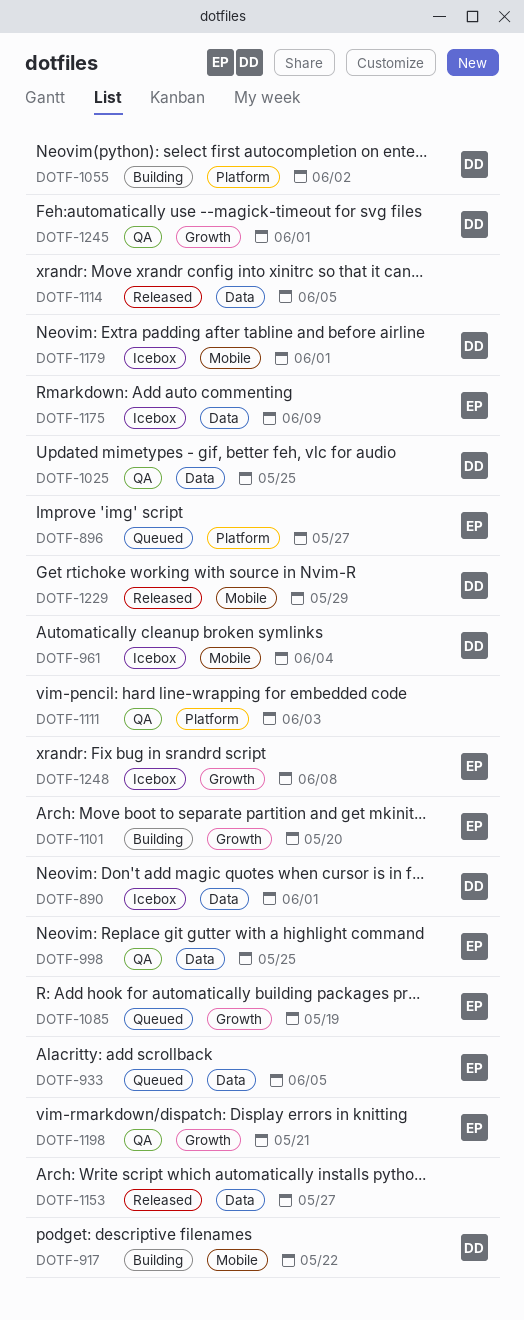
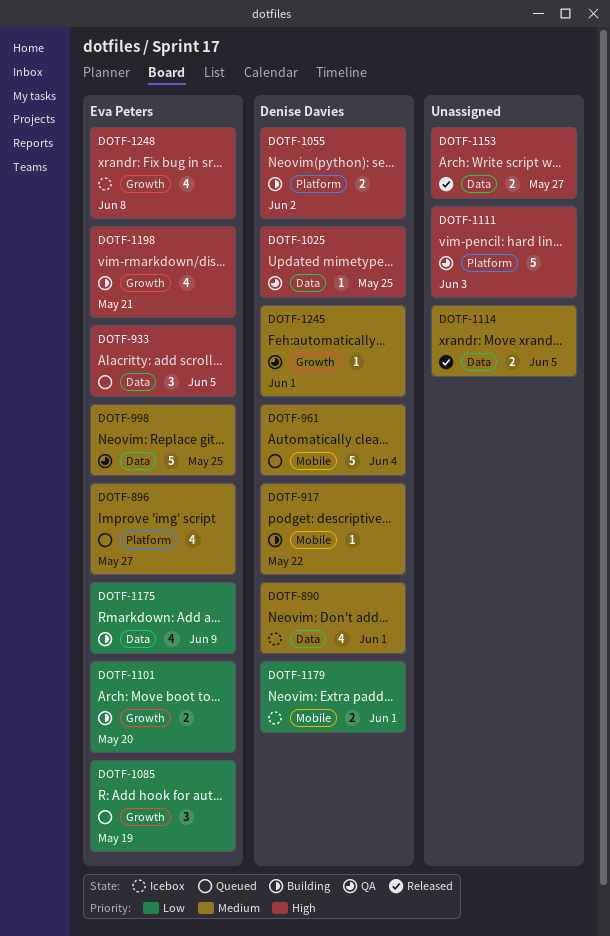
DOTF-961, status: Icebox -> Queued
DOTF-1175, status: Icebox -> Building
DOTF-1198, status: QA -> Building
DOTF-1229: present -> none

